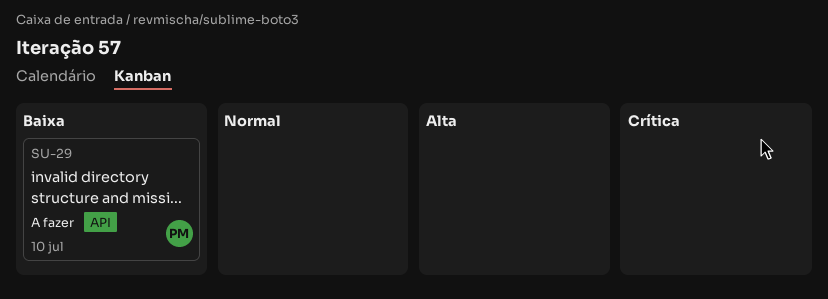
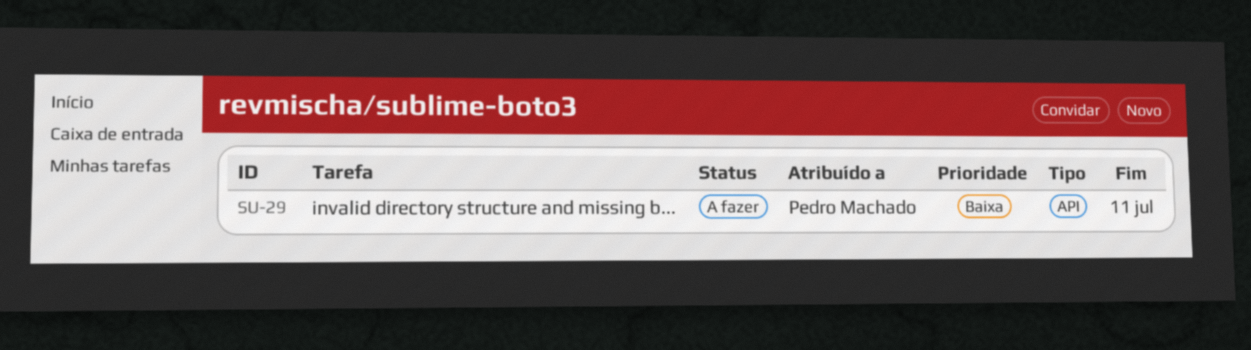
SU-29, due: Jul 10 -> Jul 11

